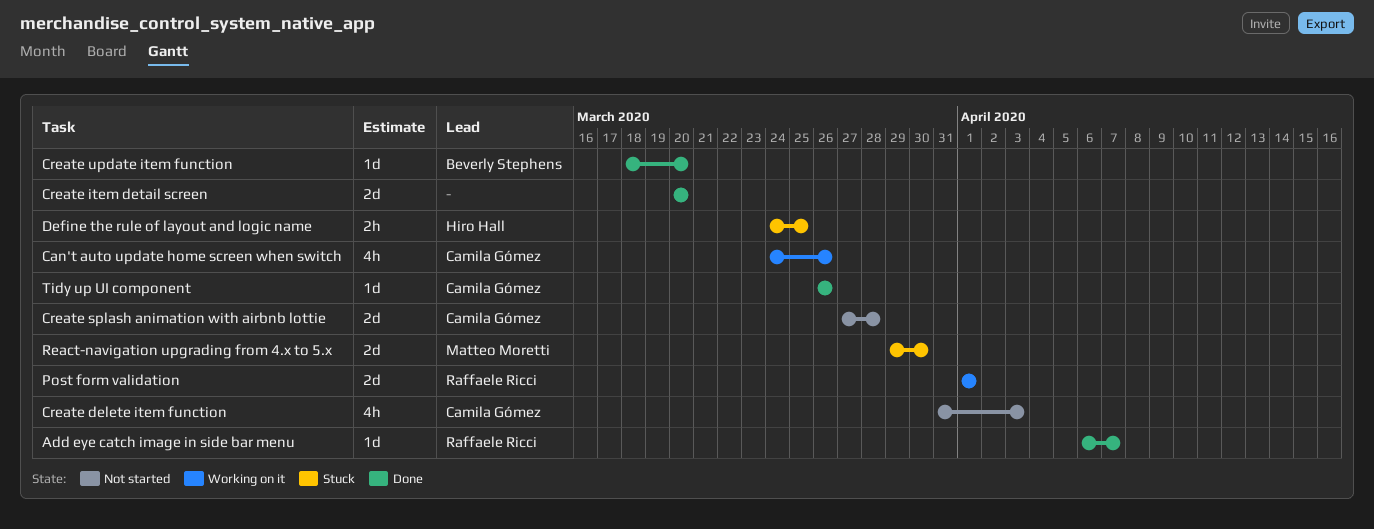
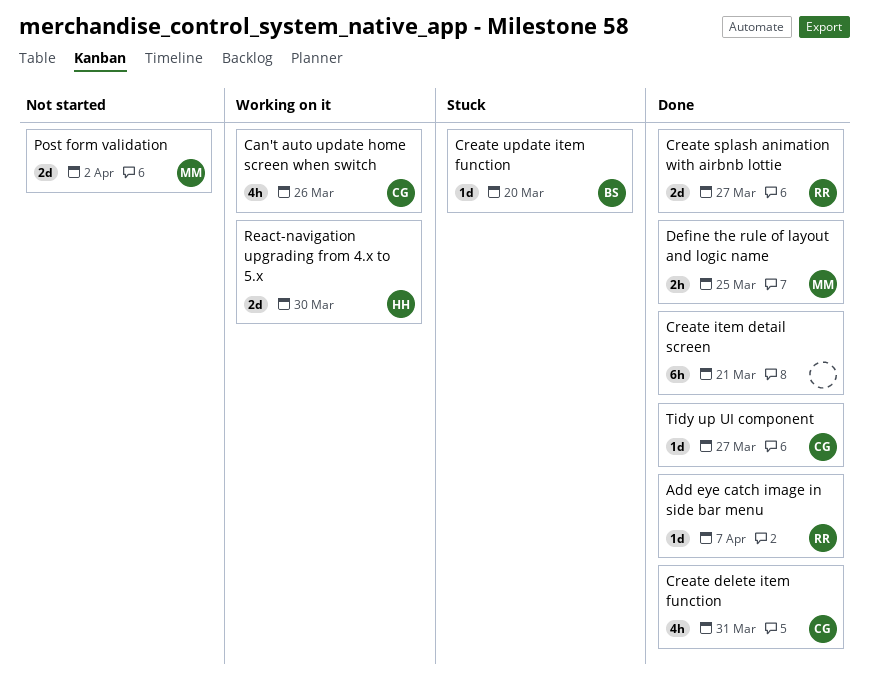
Create delete item function, status: Not started -> Done
Create delete item function, due: Apr 3 -> Mar 31
Create item detail screen, estimate: 2d -> 6h
Create item detail screen, due: Mar 20 -> Mar 21
Create splash animation with airbnb lottie, status: Not started -> Done
Create splash animation with airbnb lottie, owner: Camila Gómez -> Raffaele Ricci
Create splash animation with airbnb lottie, due: Mar 28 -> Mar 27
Create update item function, status: Done -> Stuck
Define the rule of layout and logic name, status: Stuck -> Done
Define the rule of layout and logic name, owner: Hiro Hall -> Matteo Moretti
Post form validation, status: Working on it -> Not started
Post form validation, owner: Raffaele Ricci -> Matteo Moretti
Post form validation, due: Apr 1 -> Apr 2
React-navigation upgrading from 4.x to 5.x, status: Stuck -> Working on it
React-navigation upgrading from 4.x to 5.x, owner: Matteo Moretti -> Hiro Hall
Tidy up UI component, due: Mar 26 -> Mar 27

